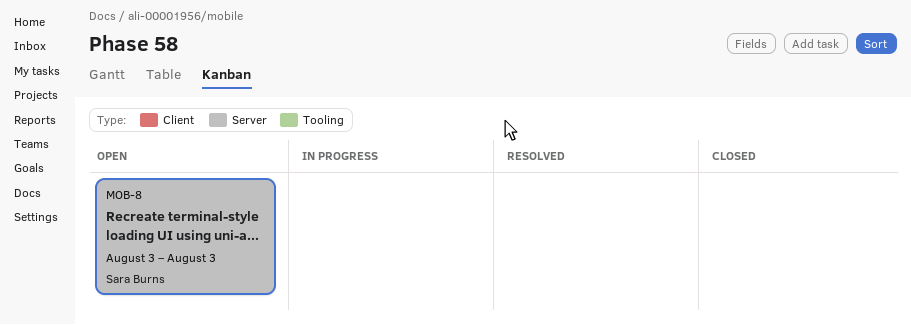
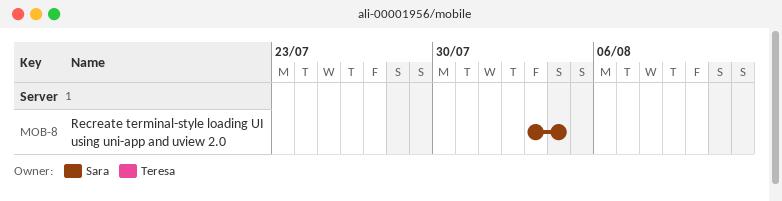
MOB-8, due: Aug 3 -> Aug 4

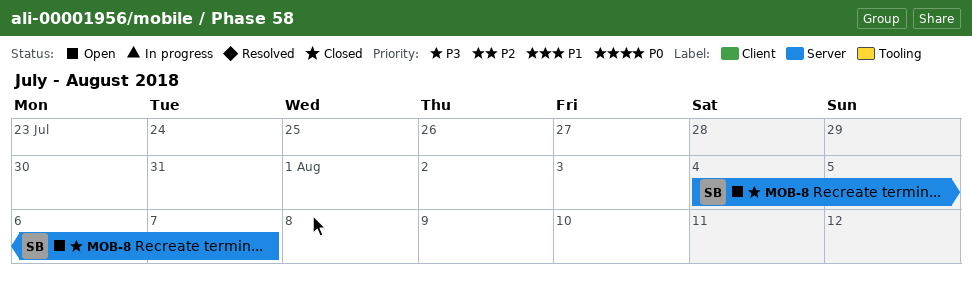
MOB-8, start: Aug 3 -> Aug 4
MOB-8, due: Aug 4 -> Aug 7

